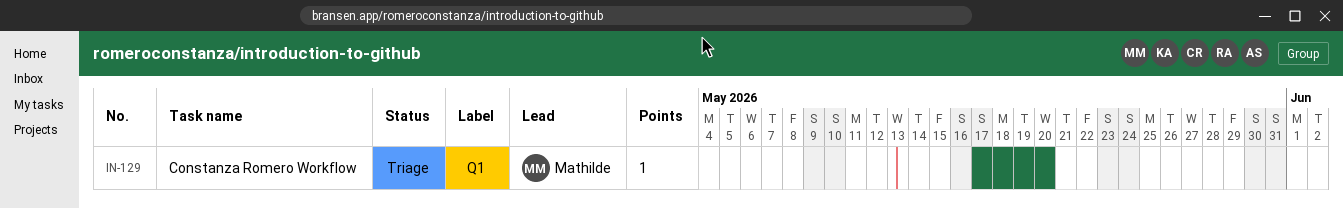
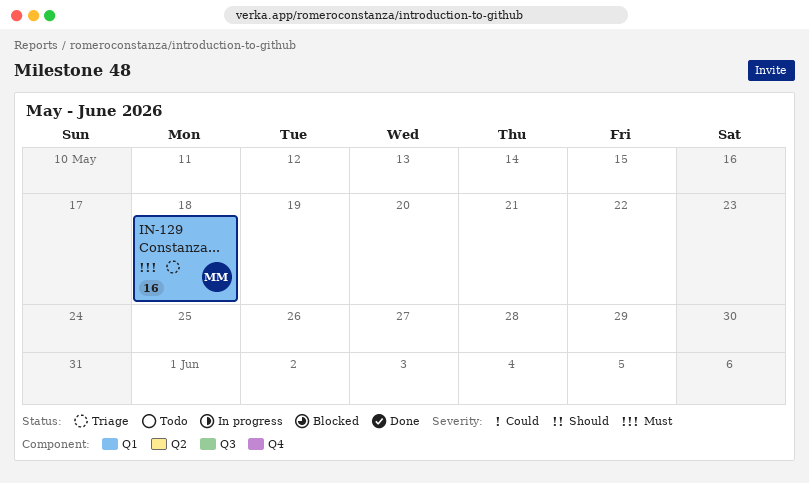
IN-129, estimate: 1 -> 16
IN-129, due: May 20 -> May 18

